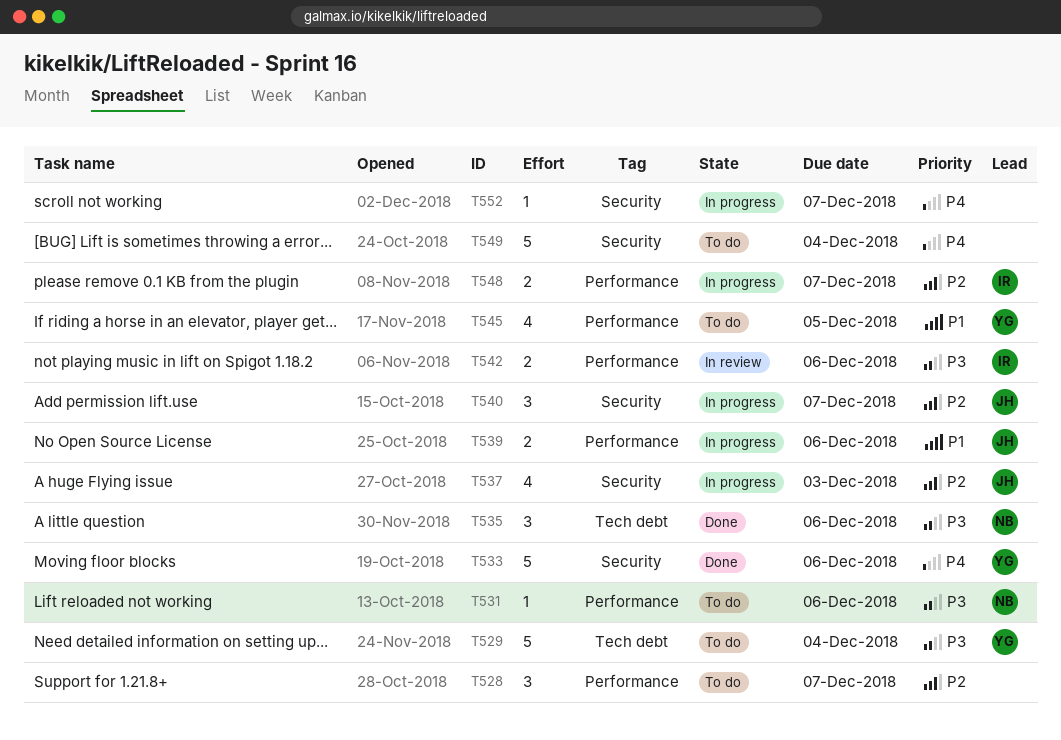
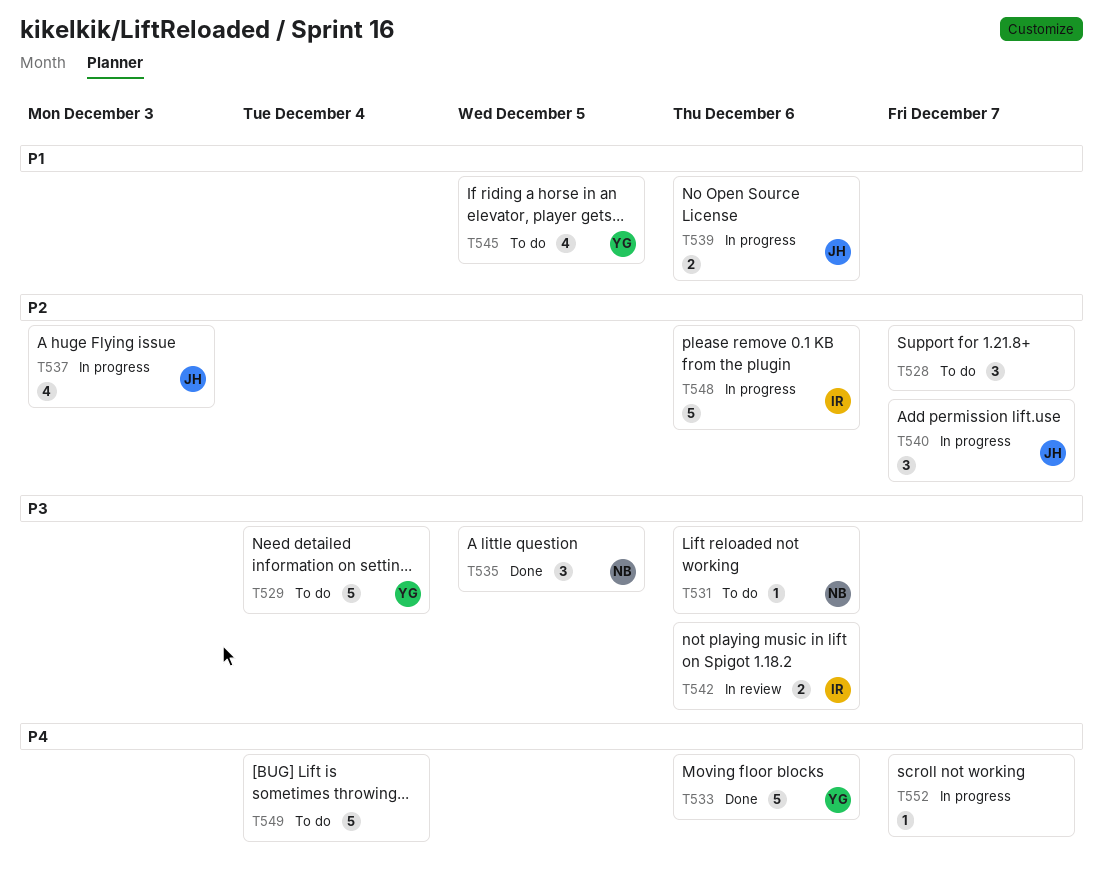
T535, due: Dec 6 -> Dec 5
T548, estimate: 2 -> 5
T548, due: Dec 7 -> Dec 6

